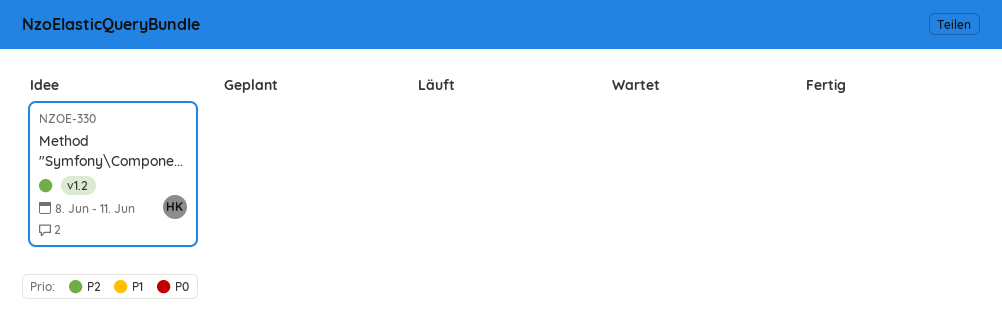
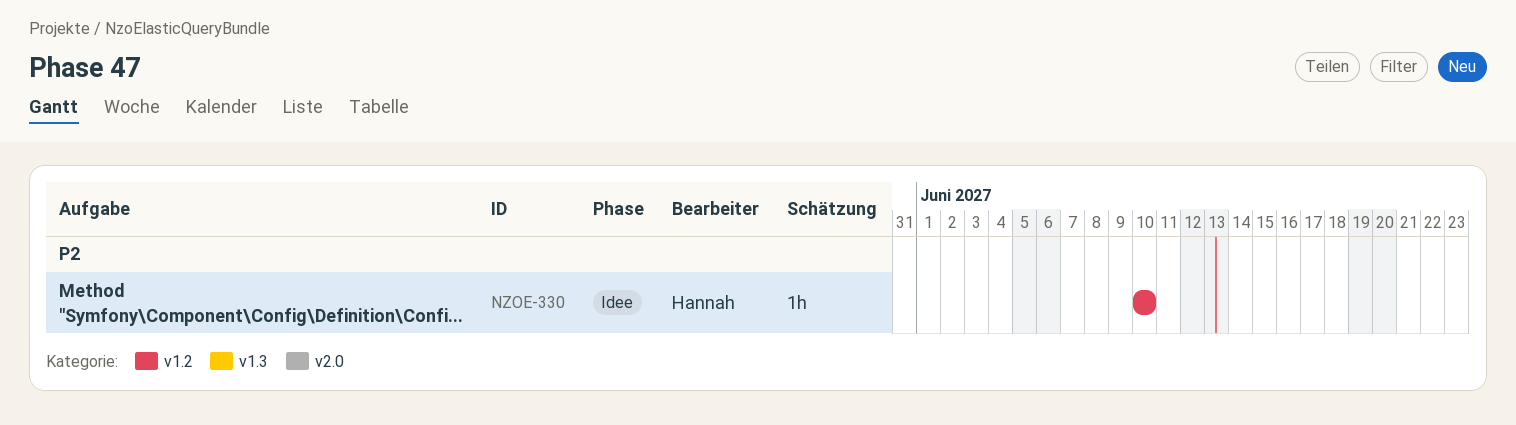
NZOE-330, start: Jun 8 -> Jun 10
NZOE-330, due: Jun 11 -> Jun 10

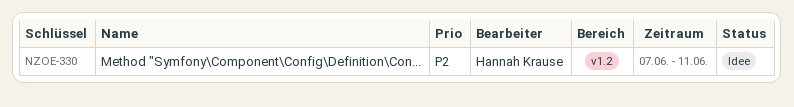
NZOE-330, start: Jun 10 -> Jun 7
NZOE-330, due: Jun 10 -> Jun 11

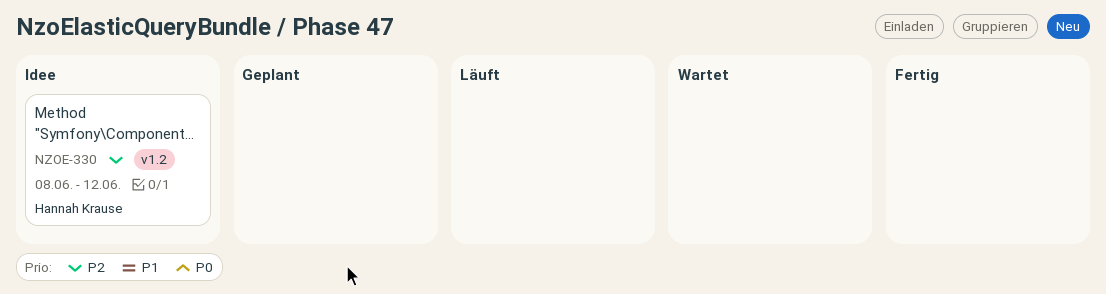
NZOE-330, start: Jun 7 -> Jun 8
NZOE-330, due: Jun 11 -> Jun 12

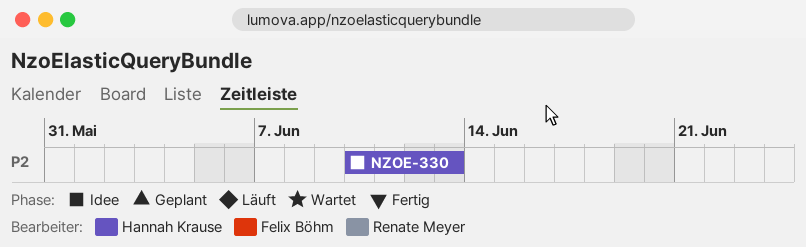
NZOE-330, start: Jun 8 -> Jun 10
NZOE-330, due: Jun 12 -> Jun 13

